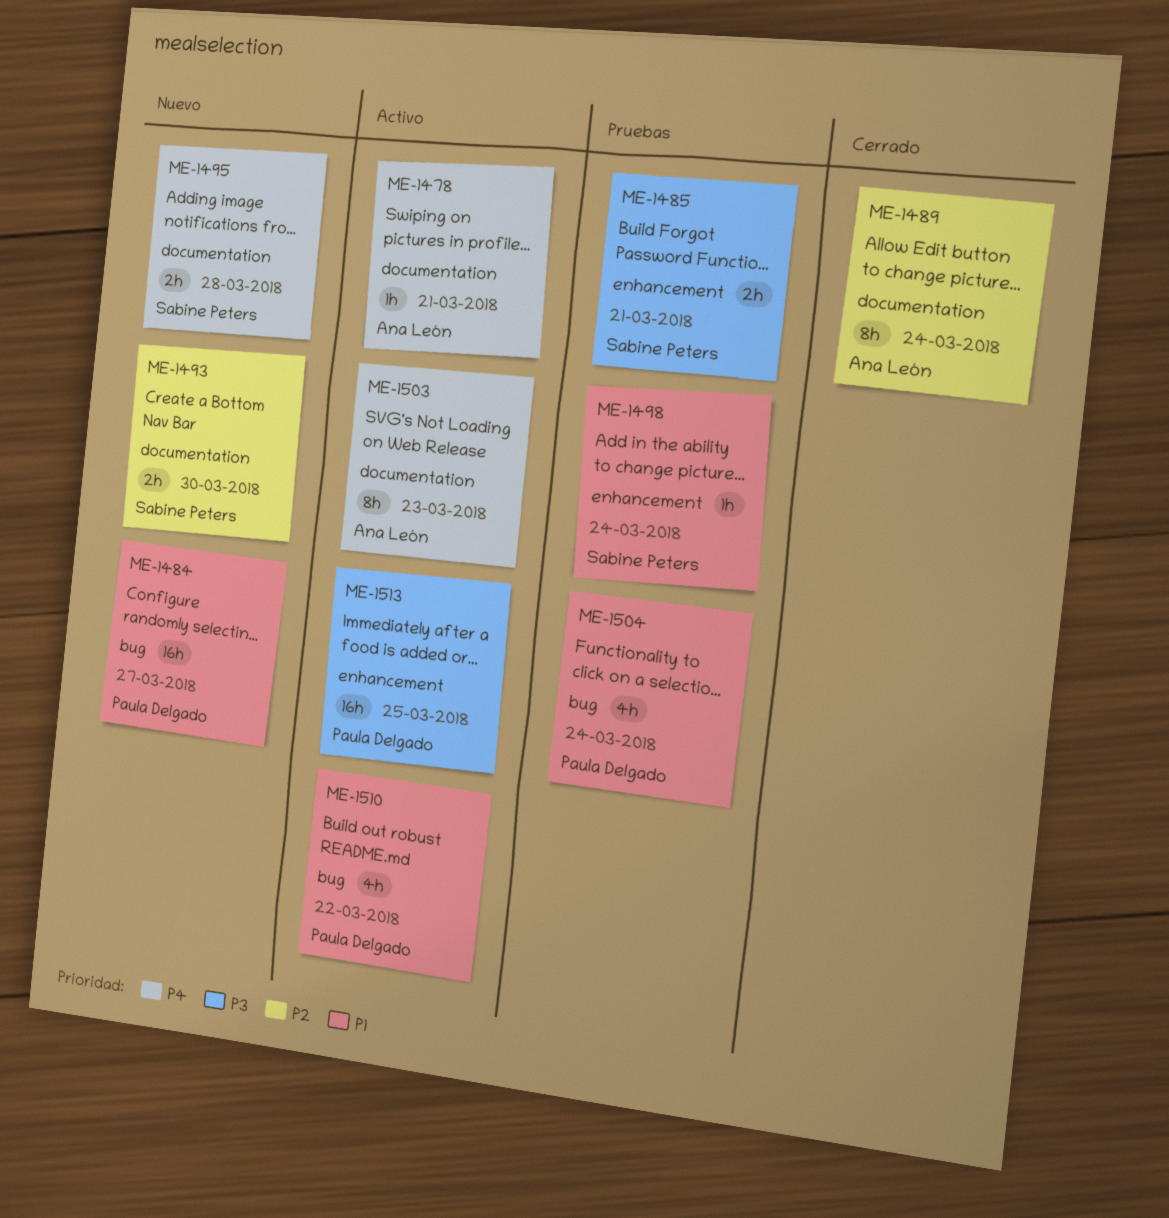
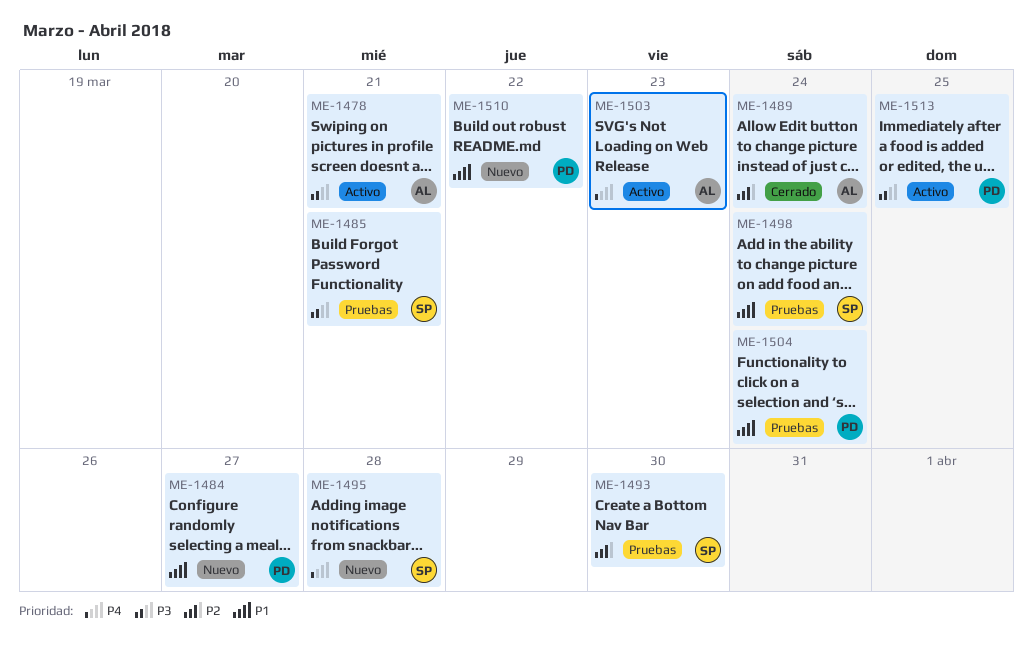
ME-1478, priority: P4 -> P3
ME-1493, status: Nuevo -> Pruebas
ME-1510, status: Activo -> Nuevo

